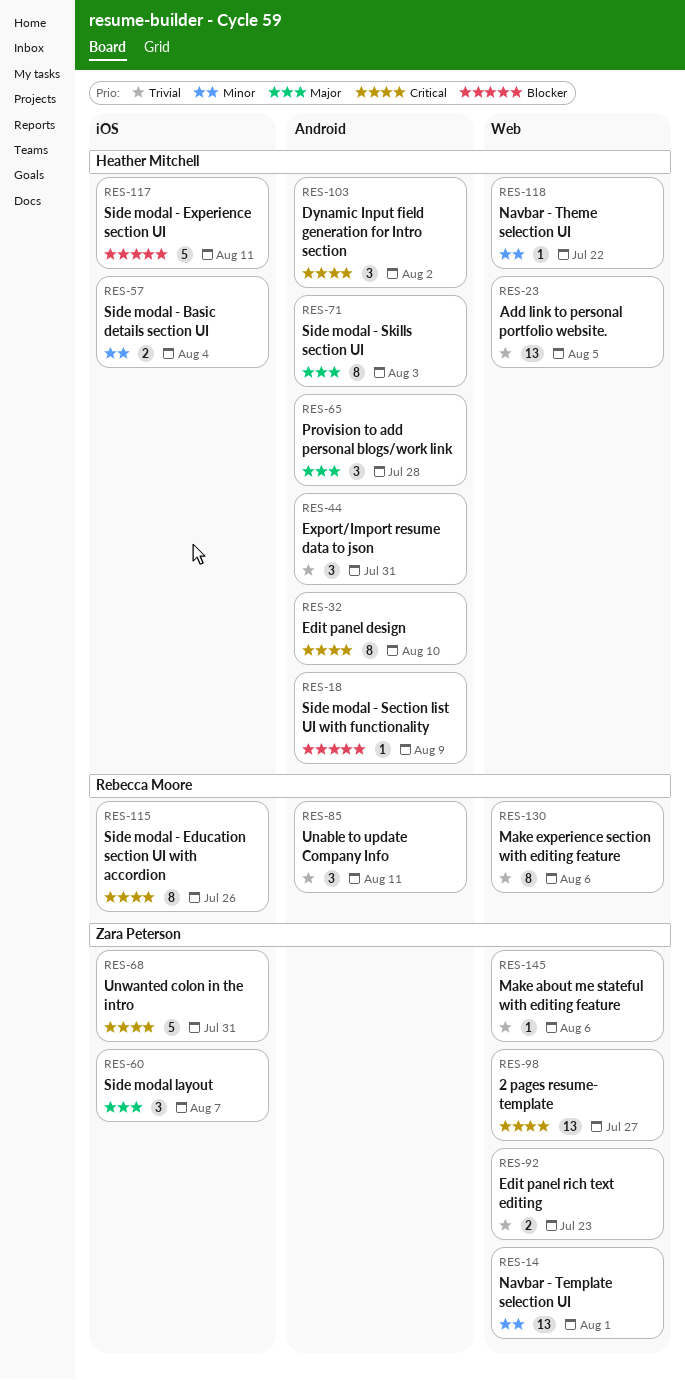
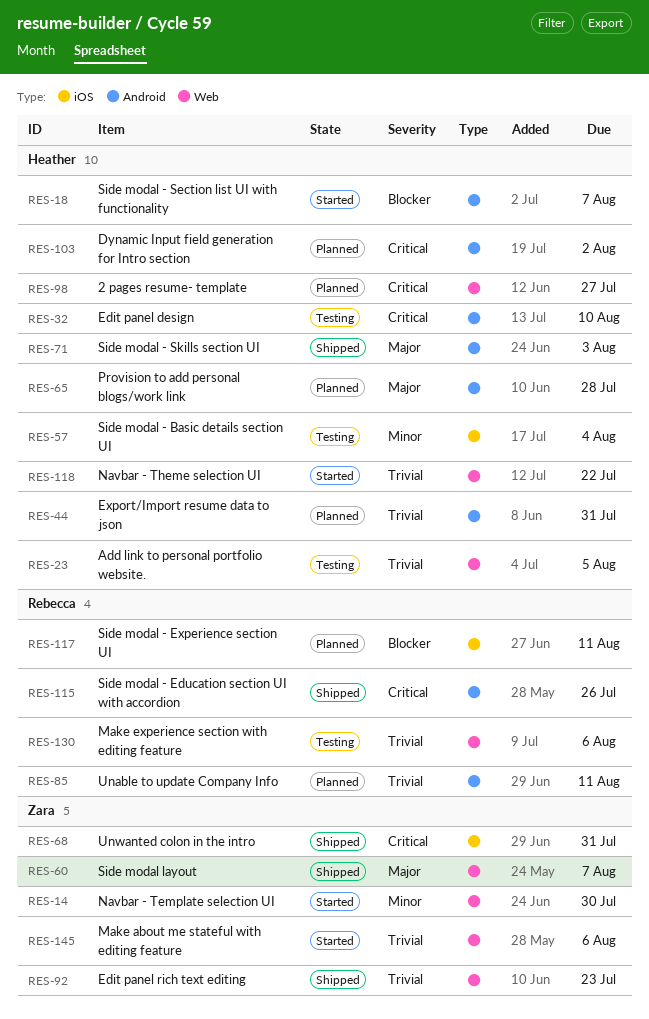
RES-14, due: Aug 1 -> Jul 30
RES-18, due: Aug 9 -> Aug 7
RES-60, label: iOS -> Web
RES-98, owner: Zara Peterson -> Heather Mitchell
RES-115, label: iOS -> Android
RES-117, owner: Heather Mitchell -> Rebecca Moore
RES-118, priority: Minor -> Trivial

